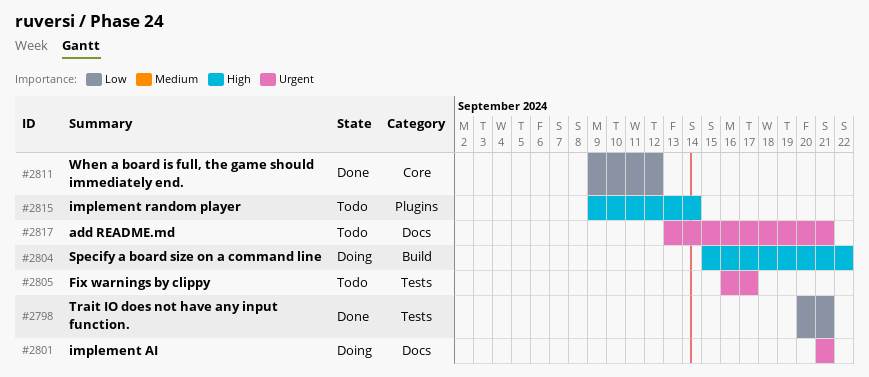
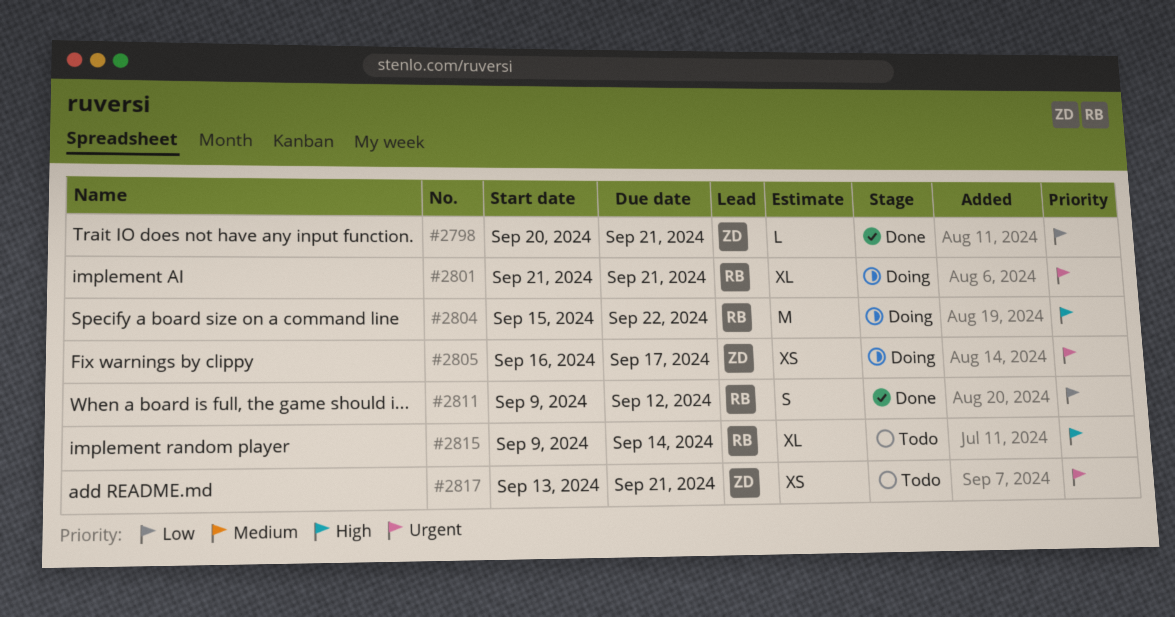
#2805, status: Todo -> Doing

